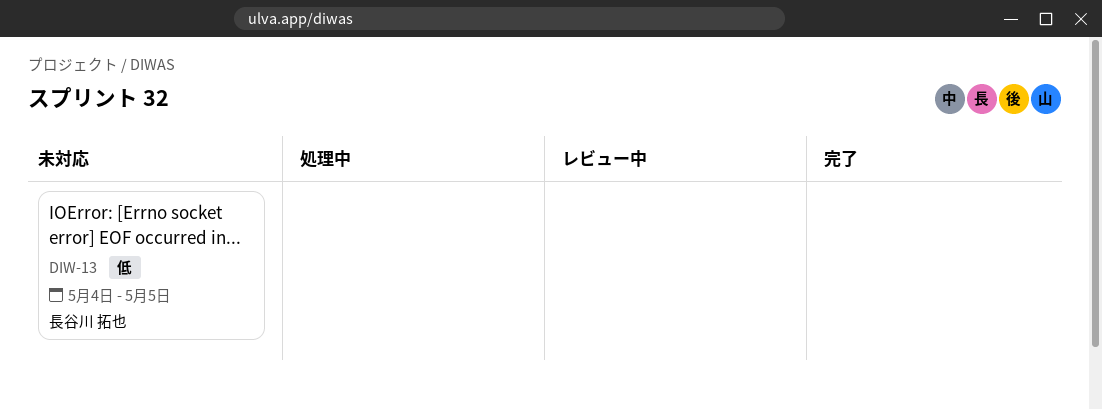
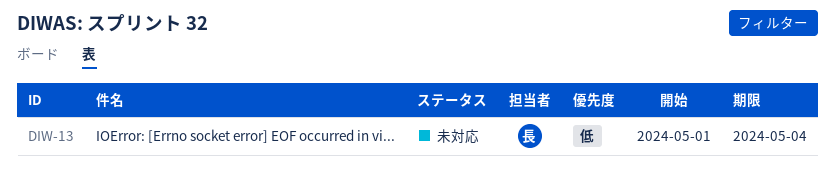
DIW-13, start: May 4 -> May 1
DIW-13, due: May 5 -> May 4

